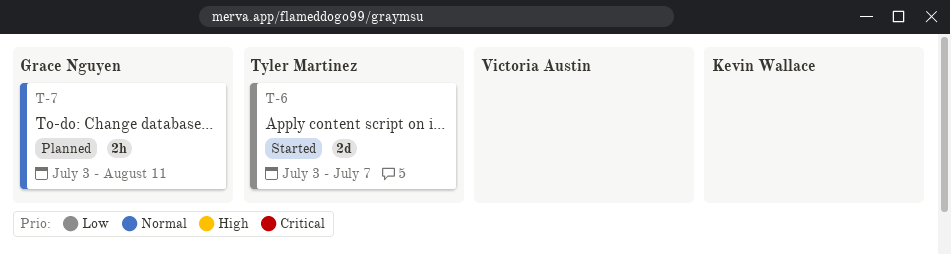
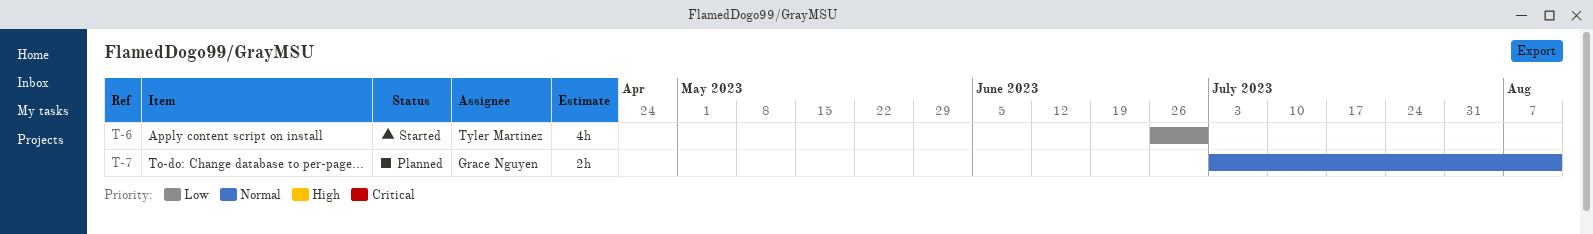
T-6, estimate: 2d -> 4h
T-6, start: Jul 3 -> Jun 26
T-6, due: Jul 7 -> Jun 30

